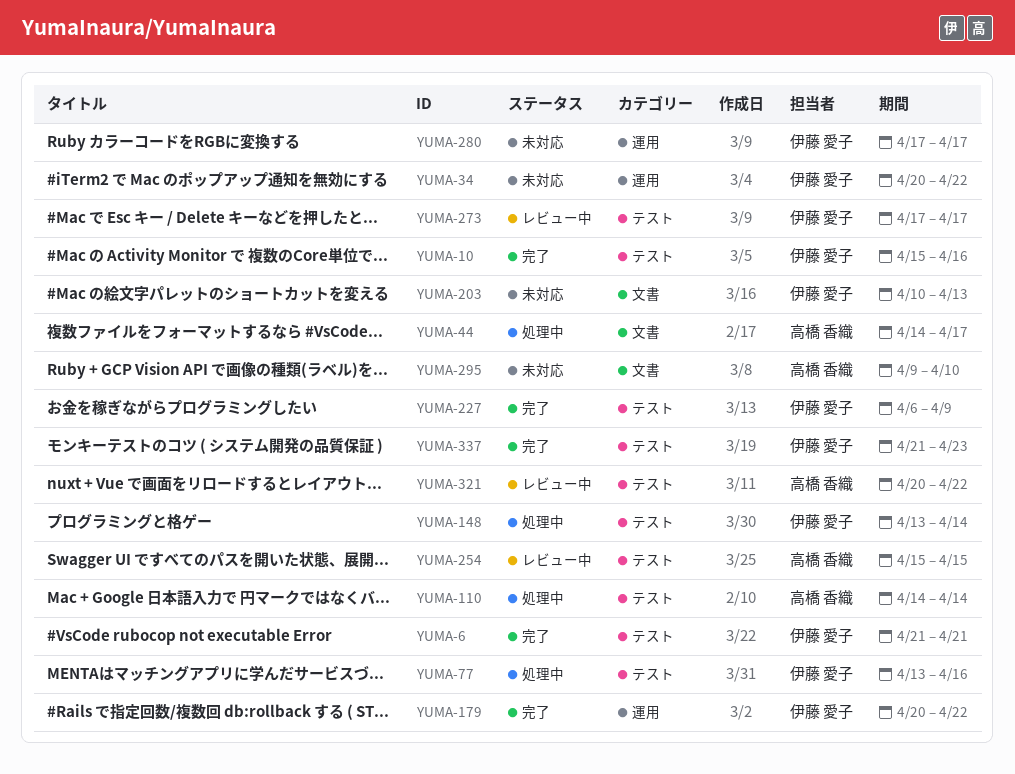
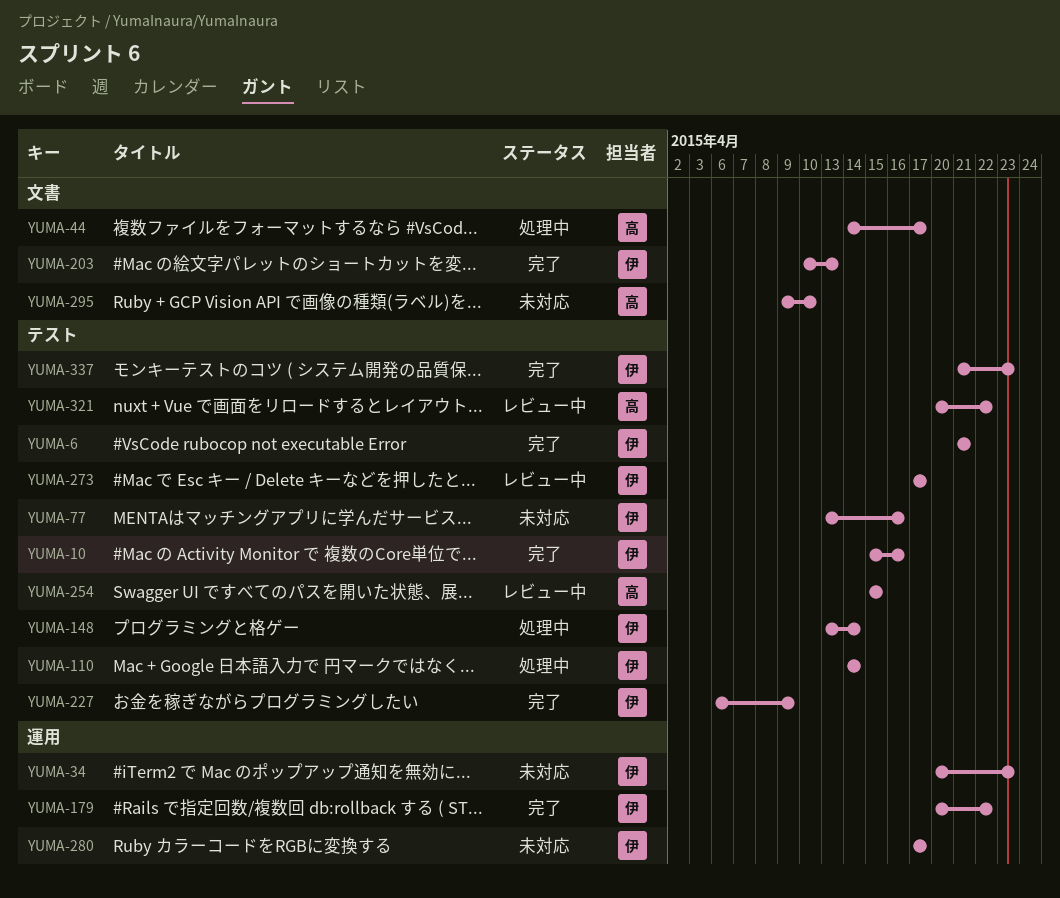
YUMA-34, due: Apr 22 -> Apr 23
YUMA-77, status: 処理中 -> 未対応
YUMA-110, owner: 高橋 香織 -> 伊藤 愛子
YUMA-203, status: 未対応 -> 完了

